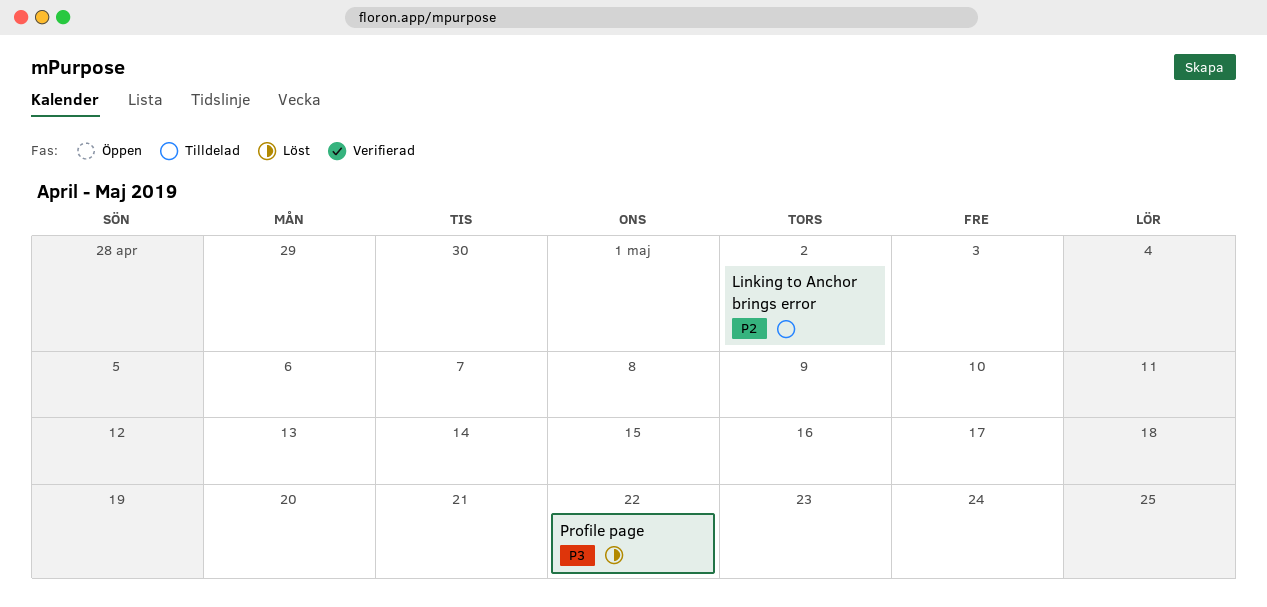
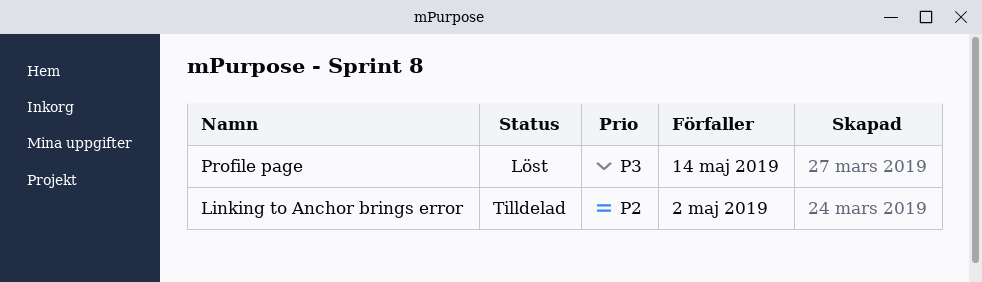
Profile page, due: May 22 -> May 14

